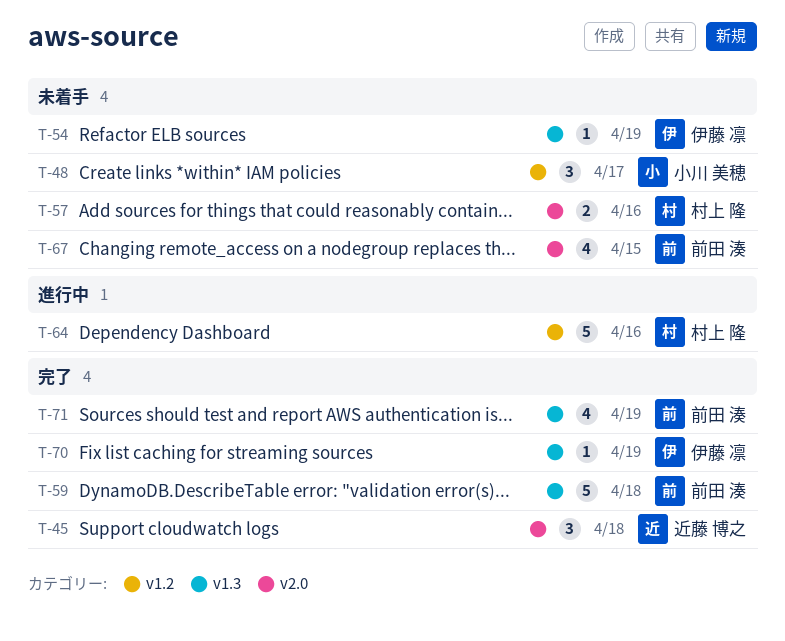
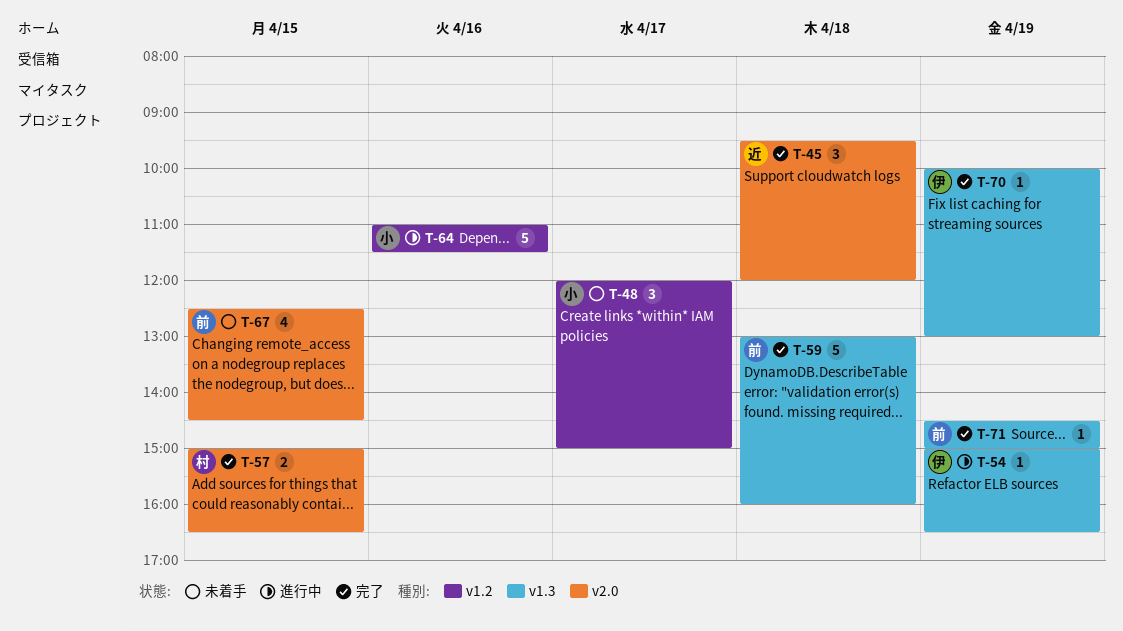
T-54, status: 未着手 -> 進行中
T-57, status: 未着手 -> 完了
T-57, day: Apr 16 -> Apr 15
T-64, owner: 村上 隆 -> 小川 美穂
T-71, estimate: 4 -> 1

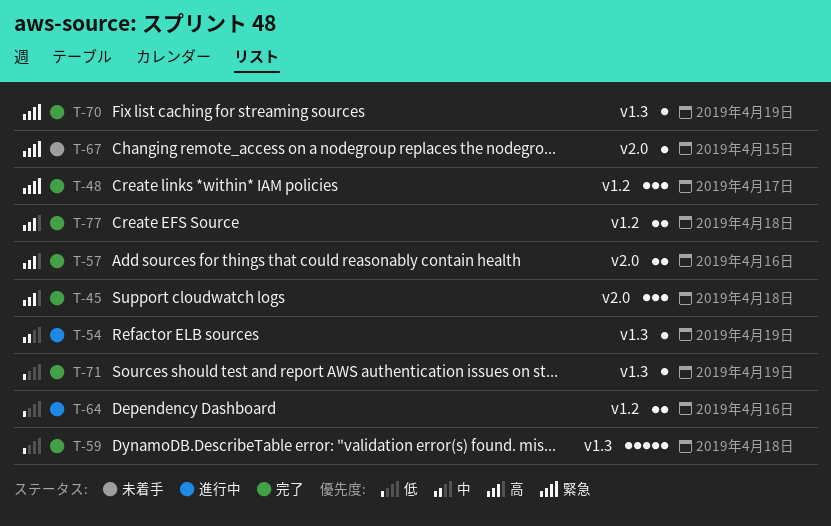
T-48, status: 未着手 -> 完了
T-57, day: Apr 15 -> Apr 16
T-64, estimate: 5 -> 2
T-67, estimate: 4 -> 1
T-77: none -> present

